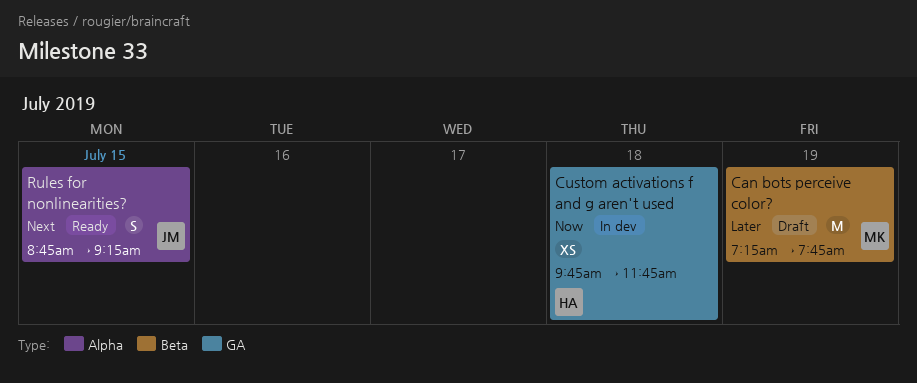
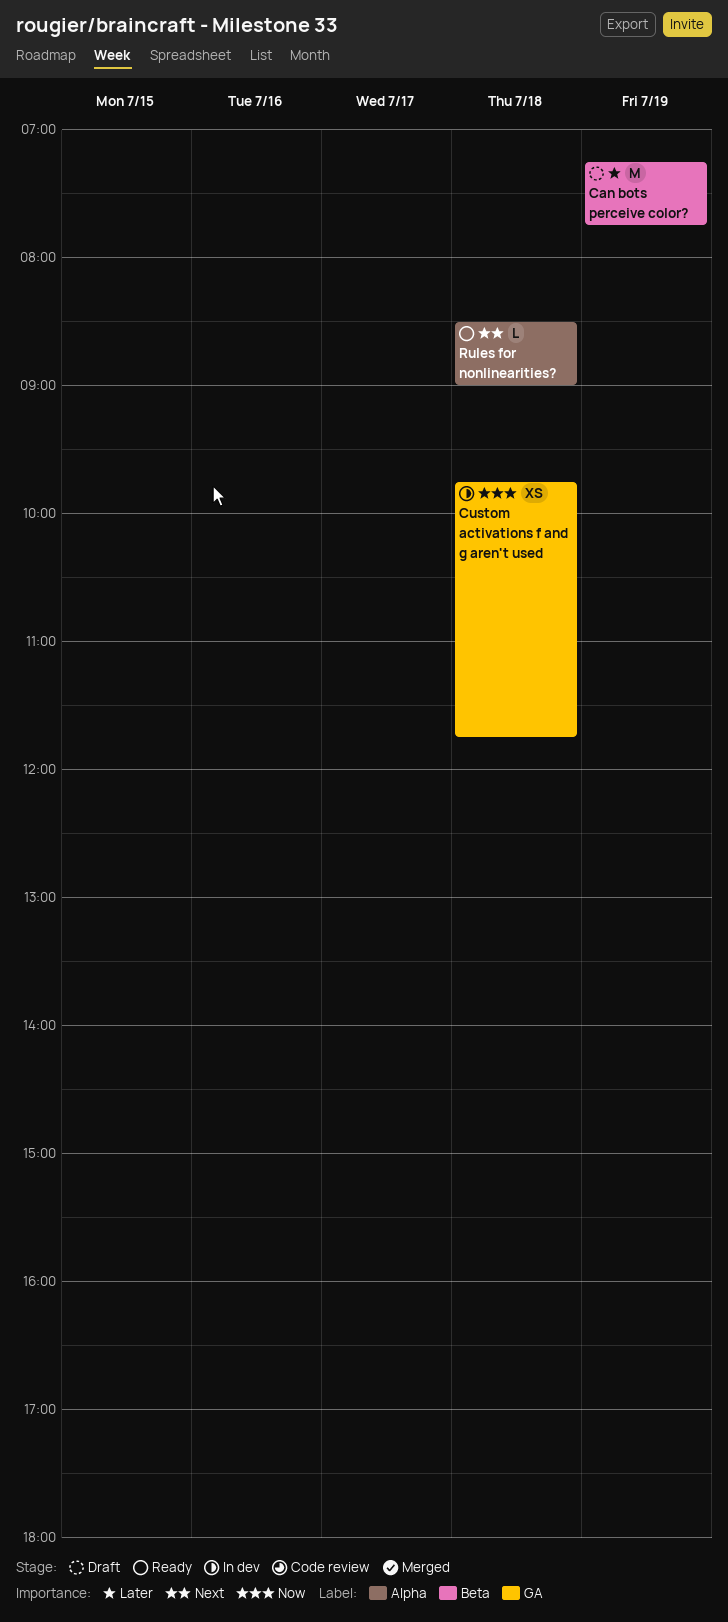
Rules for nonlinearities?, estimate: S -> L
Rules for nonlinearities?, day: Jul 15 -> Jul 18
Rules for nonlinearities?, begins: 08:45 -> 08:30
Rules for nonlinearities?, ends: 09:15 -> 09:00

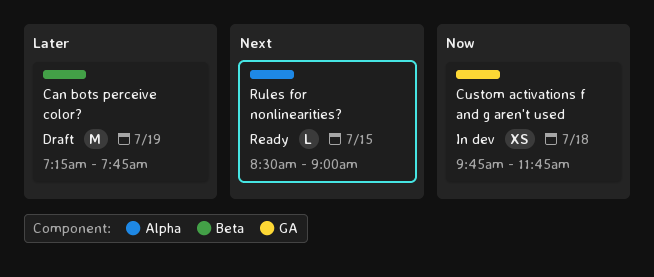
Rules for nonlinearities?, day: Jul 18 -> Jul 15

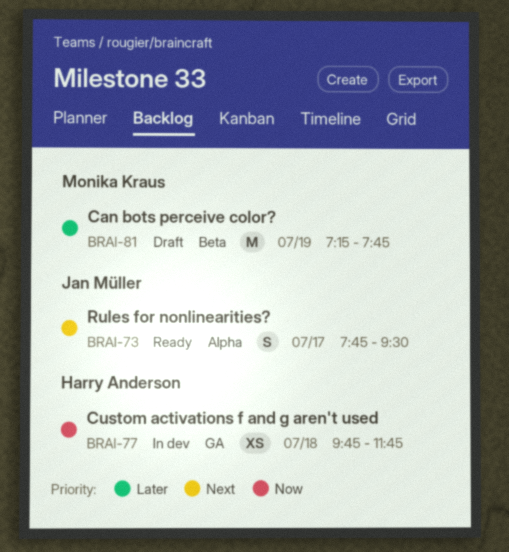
Rules for nonlinearities?, estimate: L -> S
Rules for nonlinearities?, day: Jul 15 -> Jul 17
Rules for nonlinearities?, begins: 08:30 -> 07:45
Rules for nonlinearities?, ends: 09:00 -> 09:30

